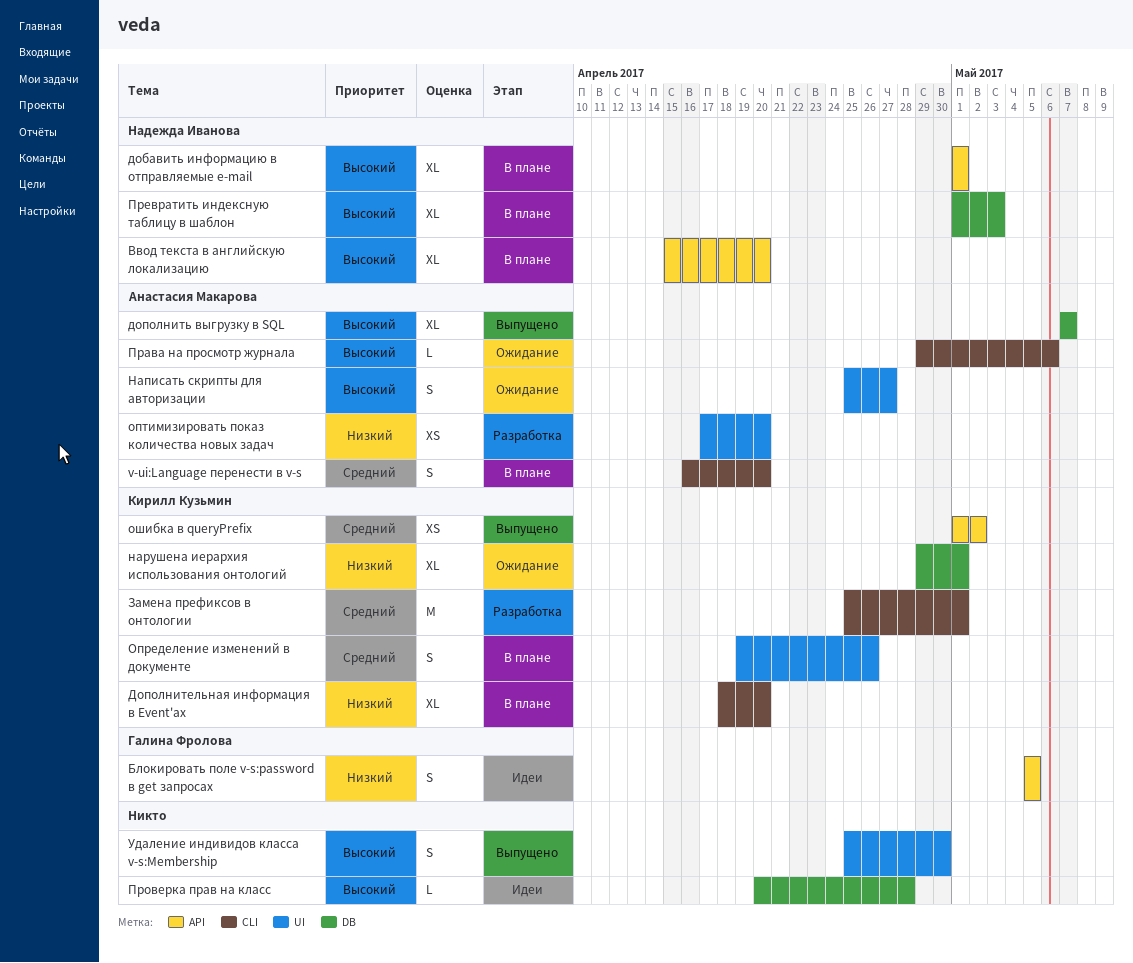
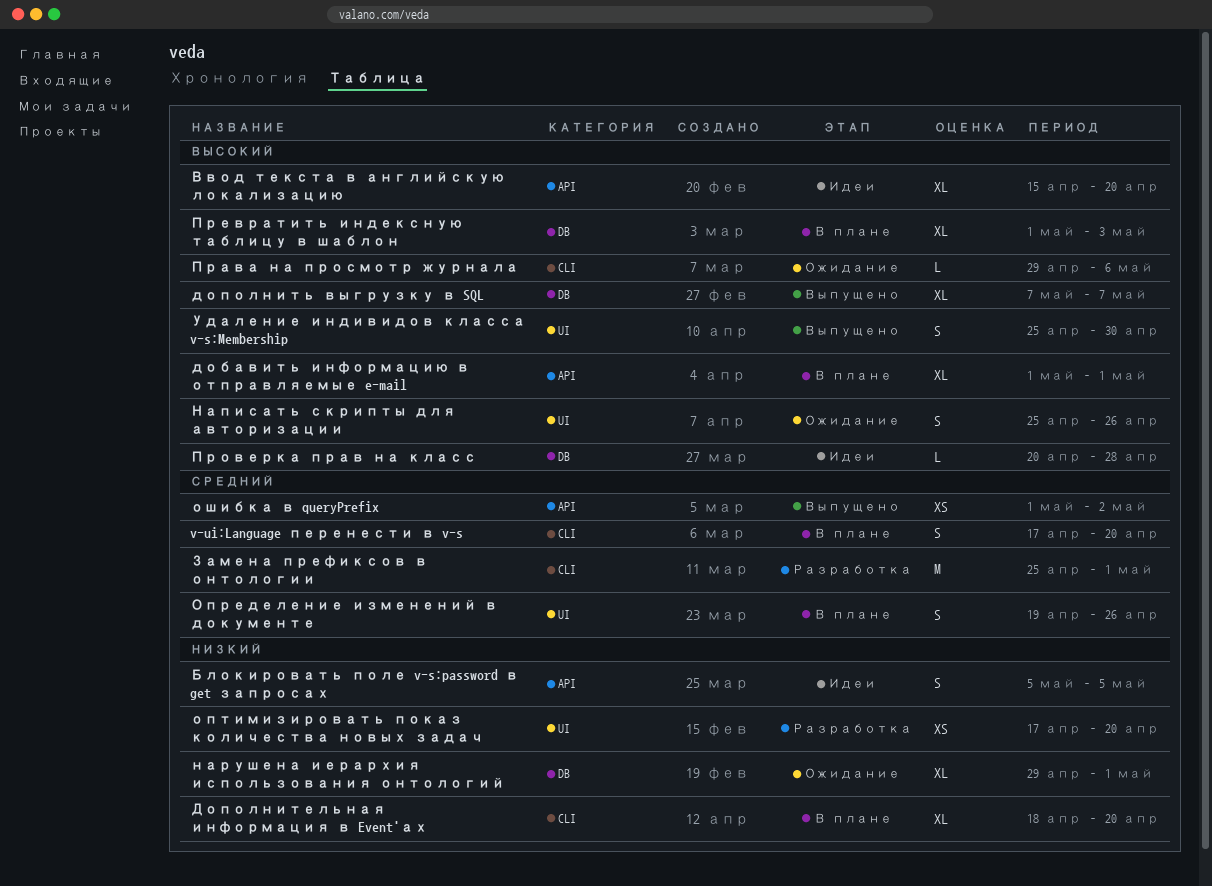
v-ui:Language перенести в v-s, start: Apr 16 -> Apr 17
Ввод текста в английскую локализацию, status: В плане -> Идеи
Написать скрипты для авторизации, due: Apr 27 -> Apr 26

